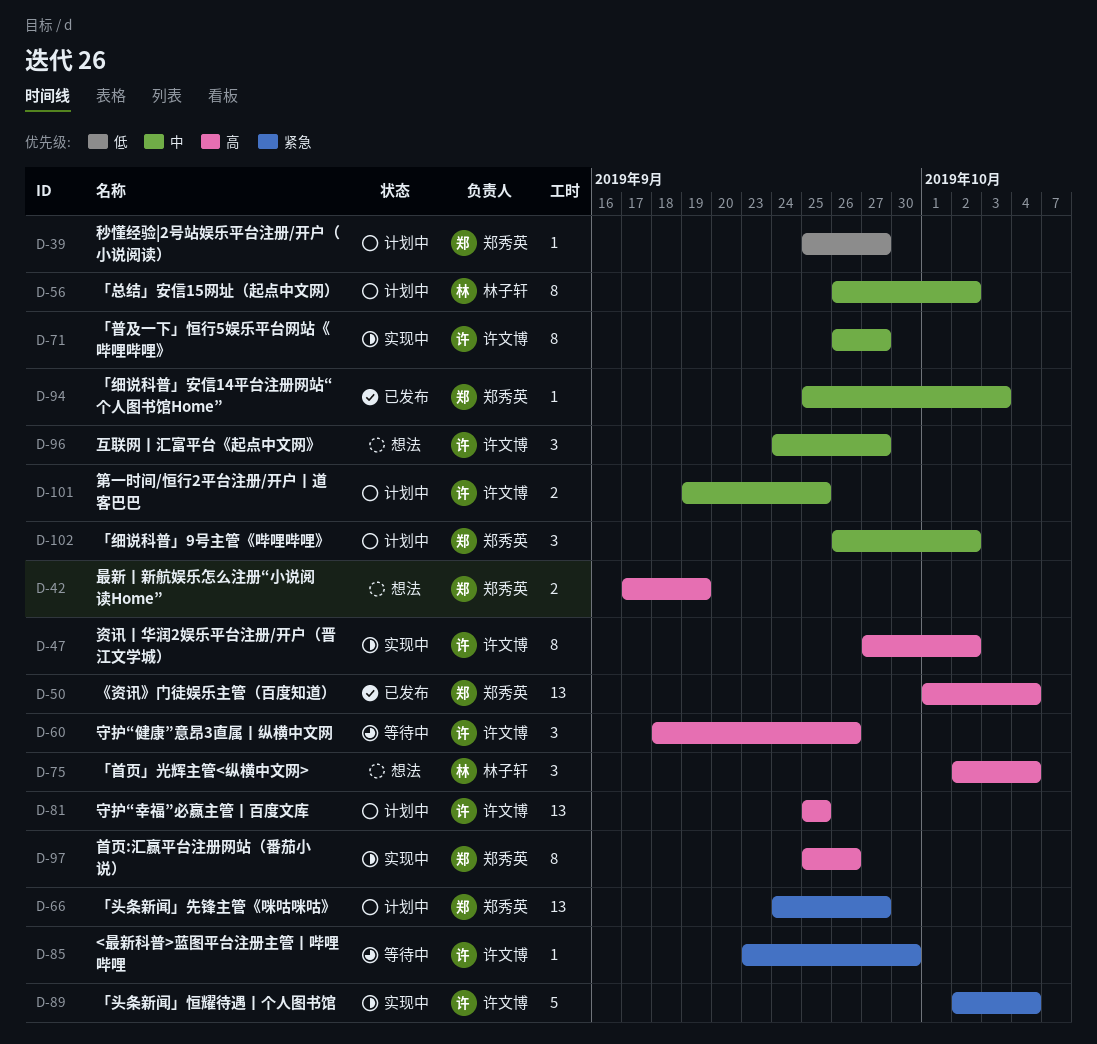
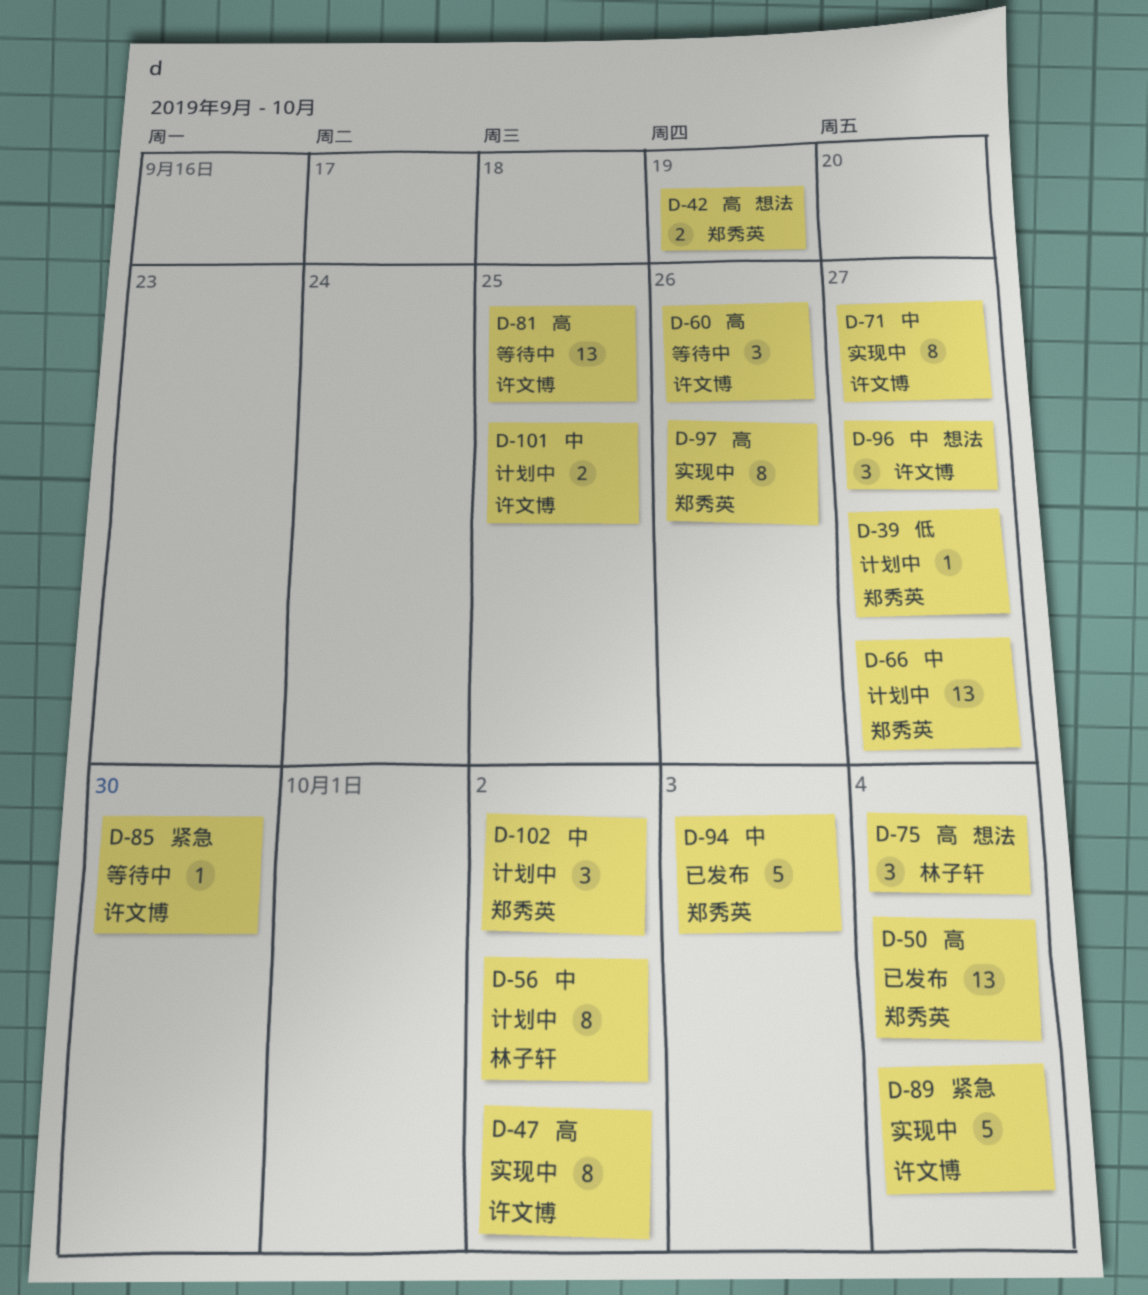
D-66, priority: 紧急 -> 中
D-81, status: 计划中 -> 等待中
D-94, estimate: 1 -> 5

